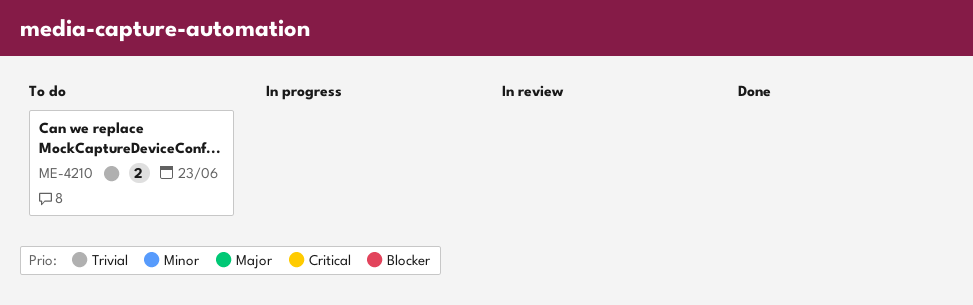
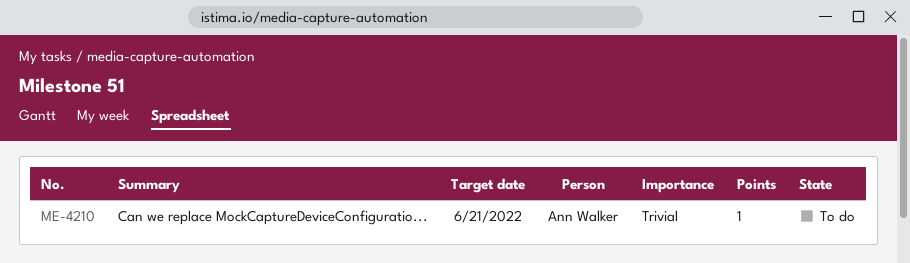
ME-4210, estimate: 2 -> 1
ME-4210, due: Jun 23 -> Jun 21

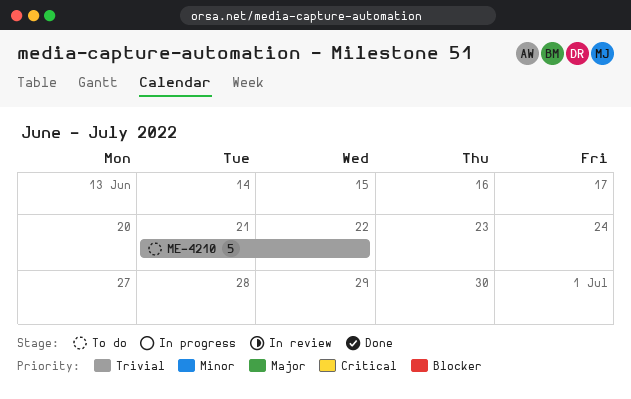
ME-4210, estimate: 1 -> 5
ME-4210, due: Jun 21 -> Jun 22

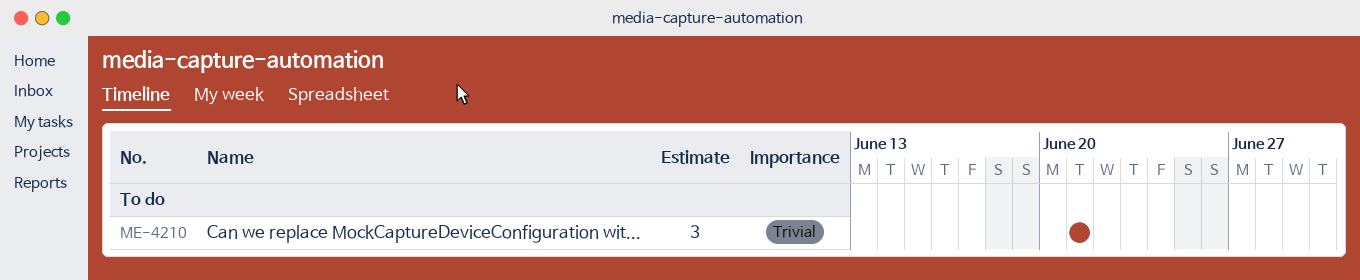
ME-4210, estimate: 5 -> 3
ME-4210, due: Jun 22 -> Jun 21

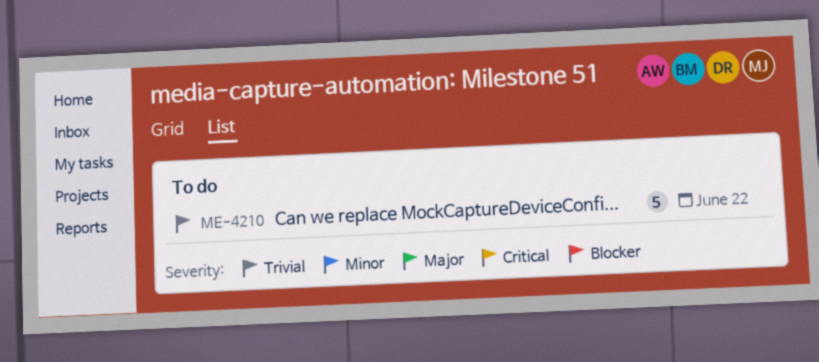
ME-4210, estimate: 3 -> 5
ME-4210, due: Jun 21 -> Jun 22

